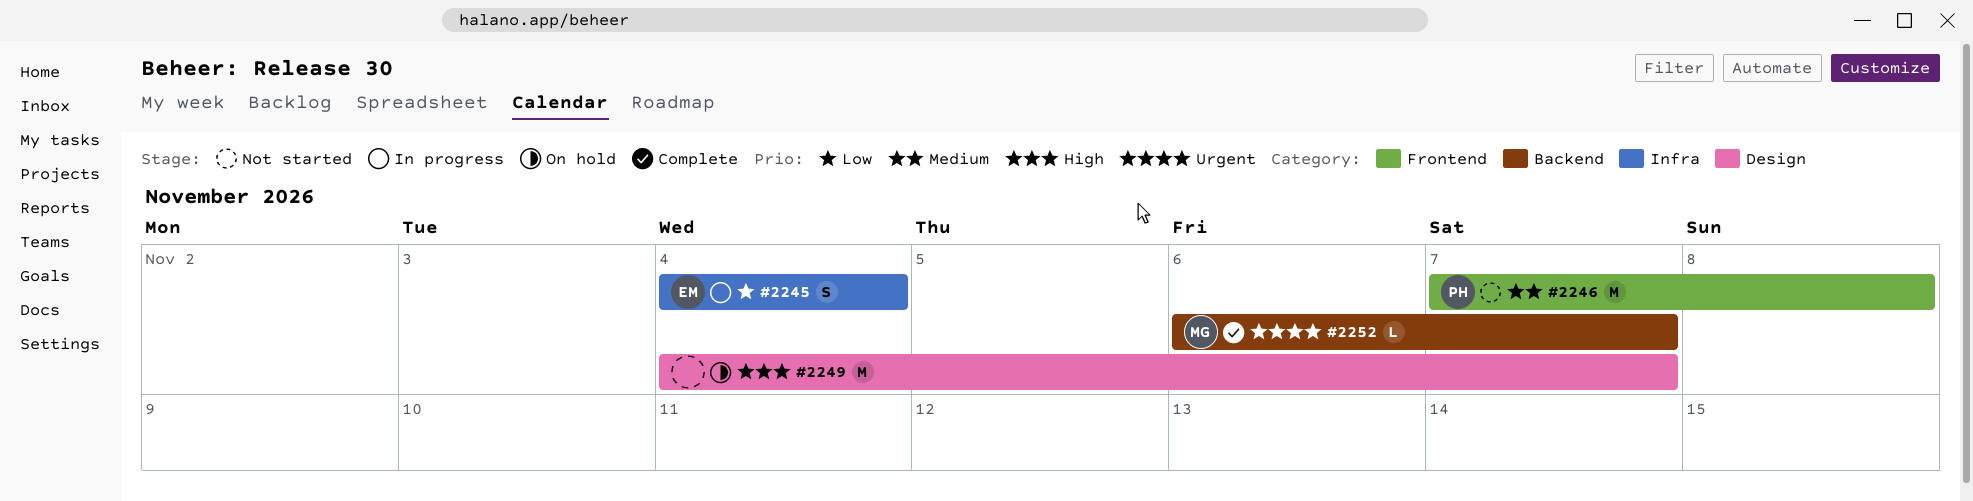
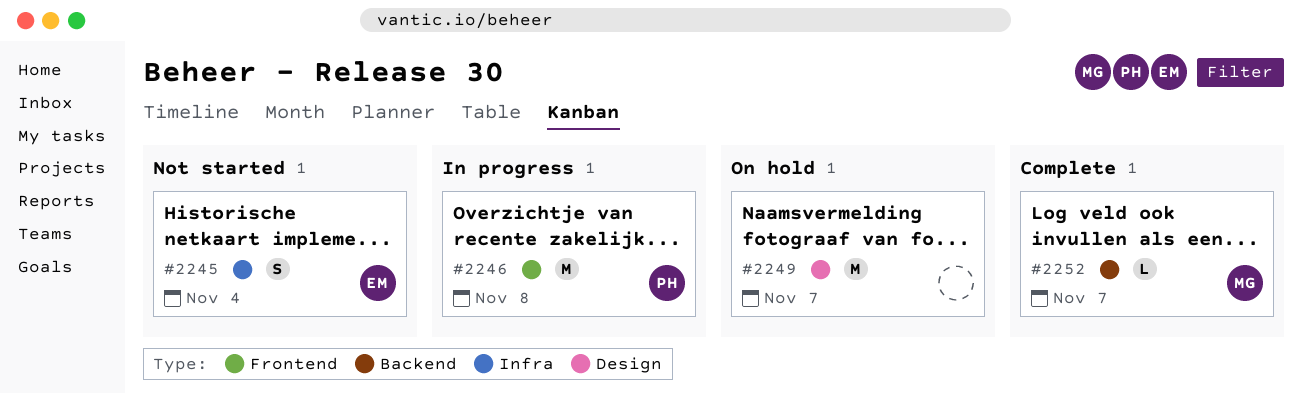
#2245, status: In progress -> Not started
#2246, status: Not started -> In progress

